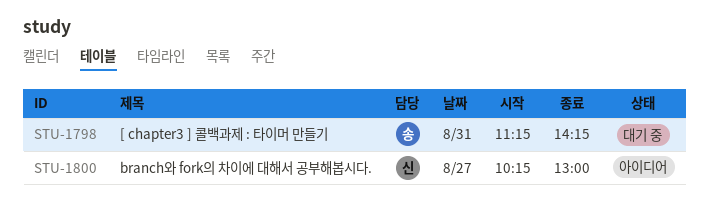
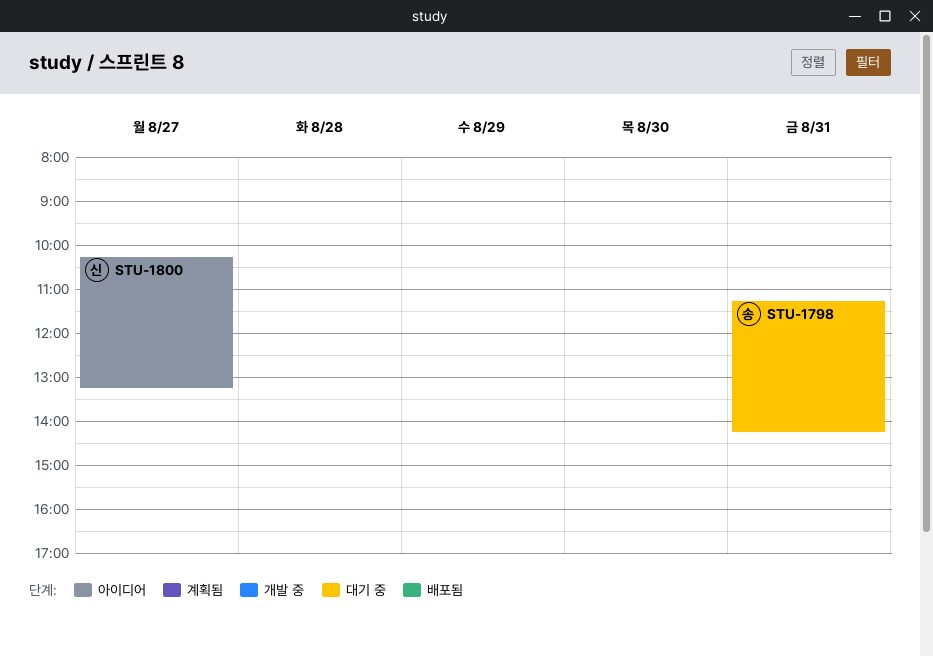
STU-1800, ends: 13:00 -> 13:15

